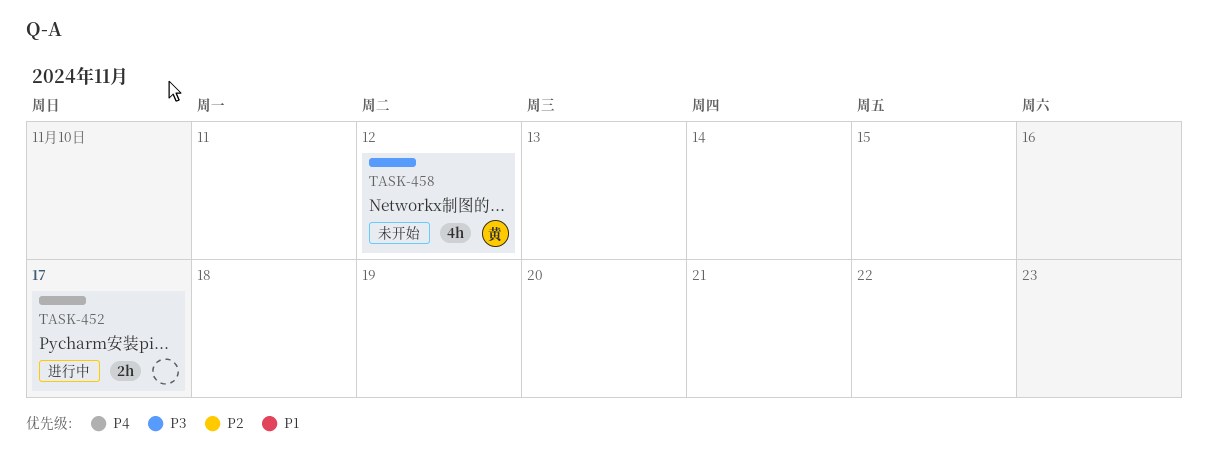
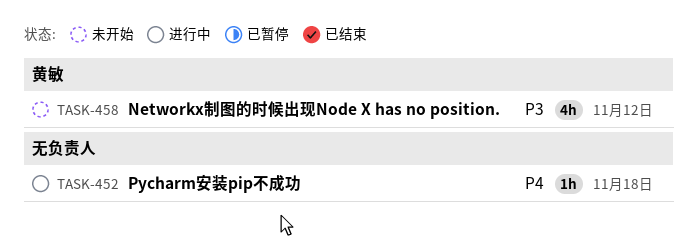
TASK-452, estimate: 2h -> 1h
TASK-452, due: Nov 17 -> Nov 18

